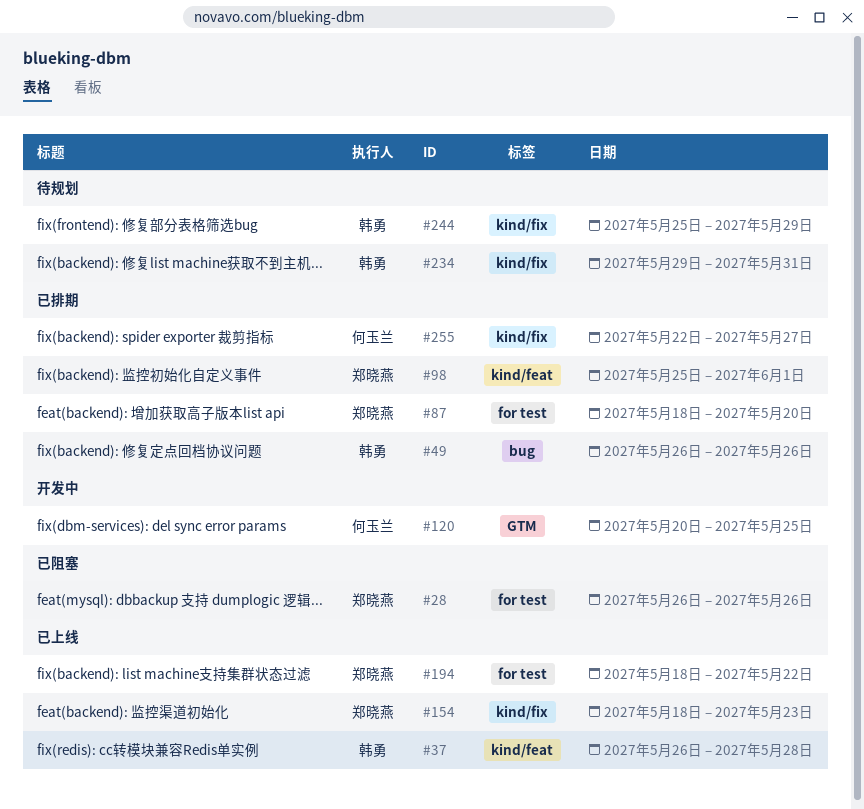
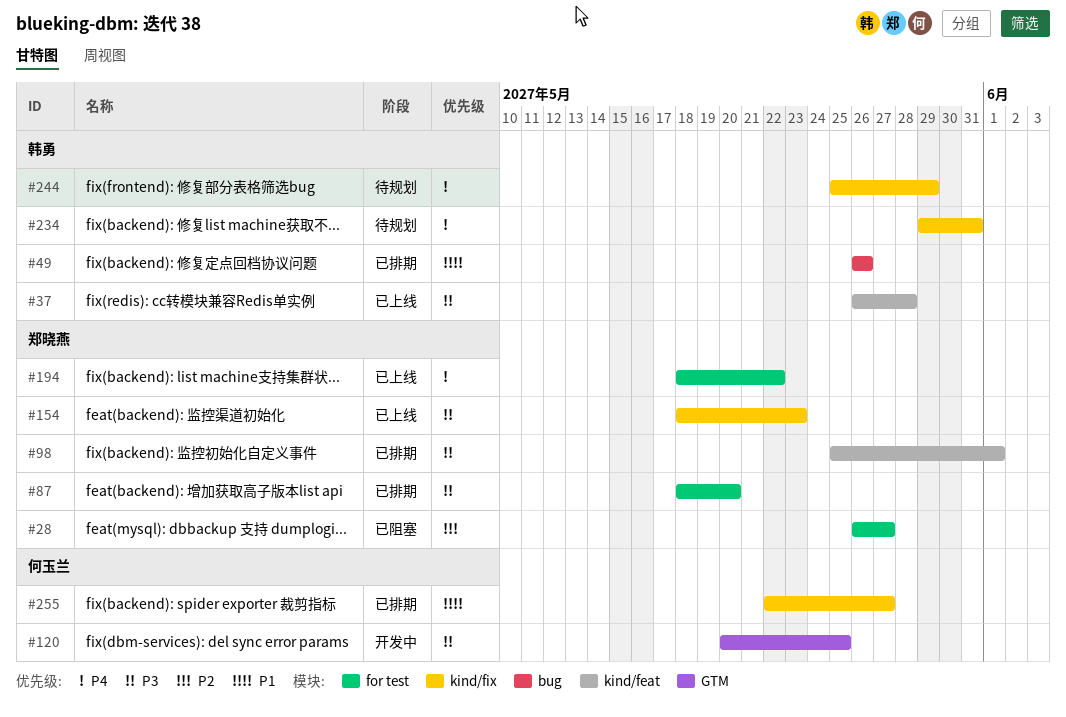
#28, due: May 26 -> May 27

